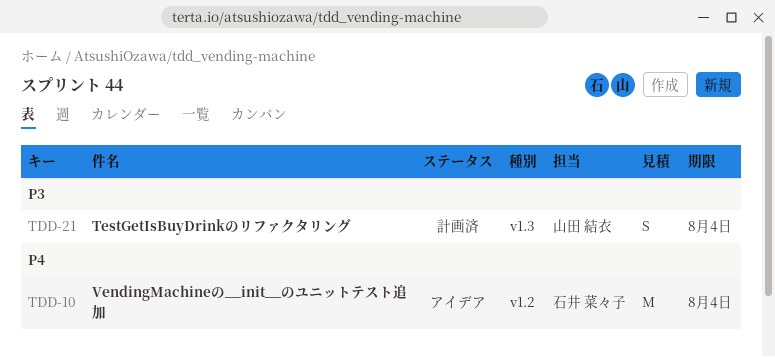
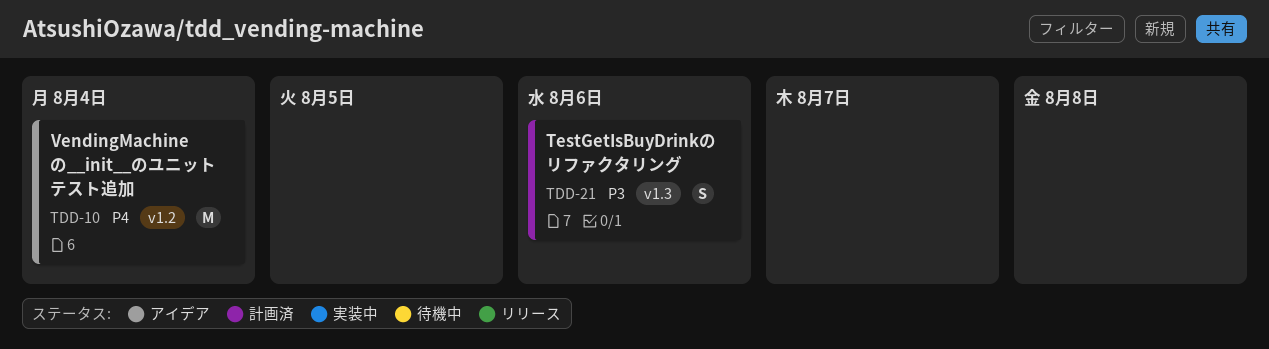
TDD-21, due: Aug 4 -> Aug 6

